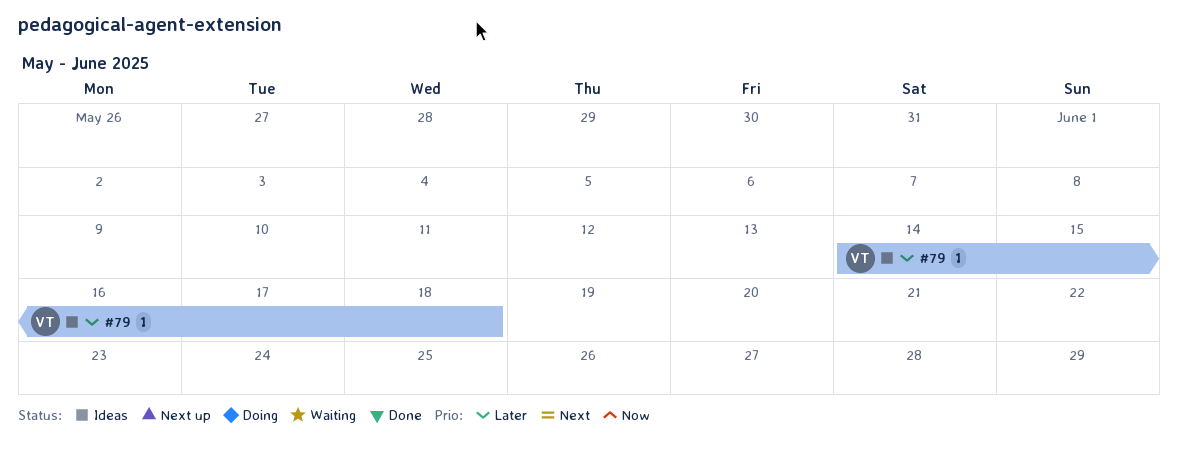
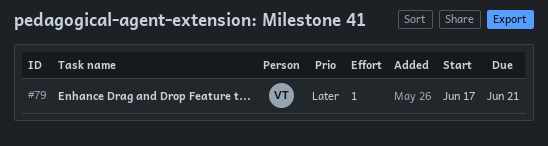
#79, start: Jun 14 -> Jun 17
#79, due: Jun 18 -> Jun 21

